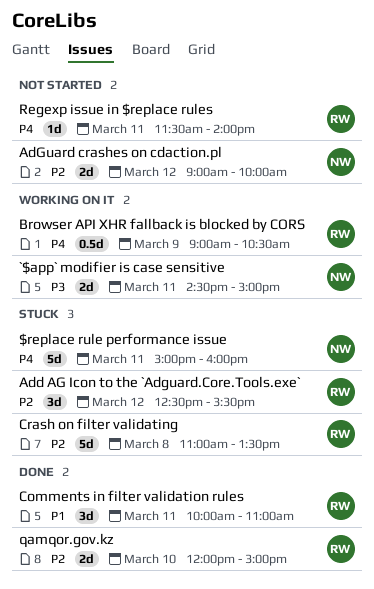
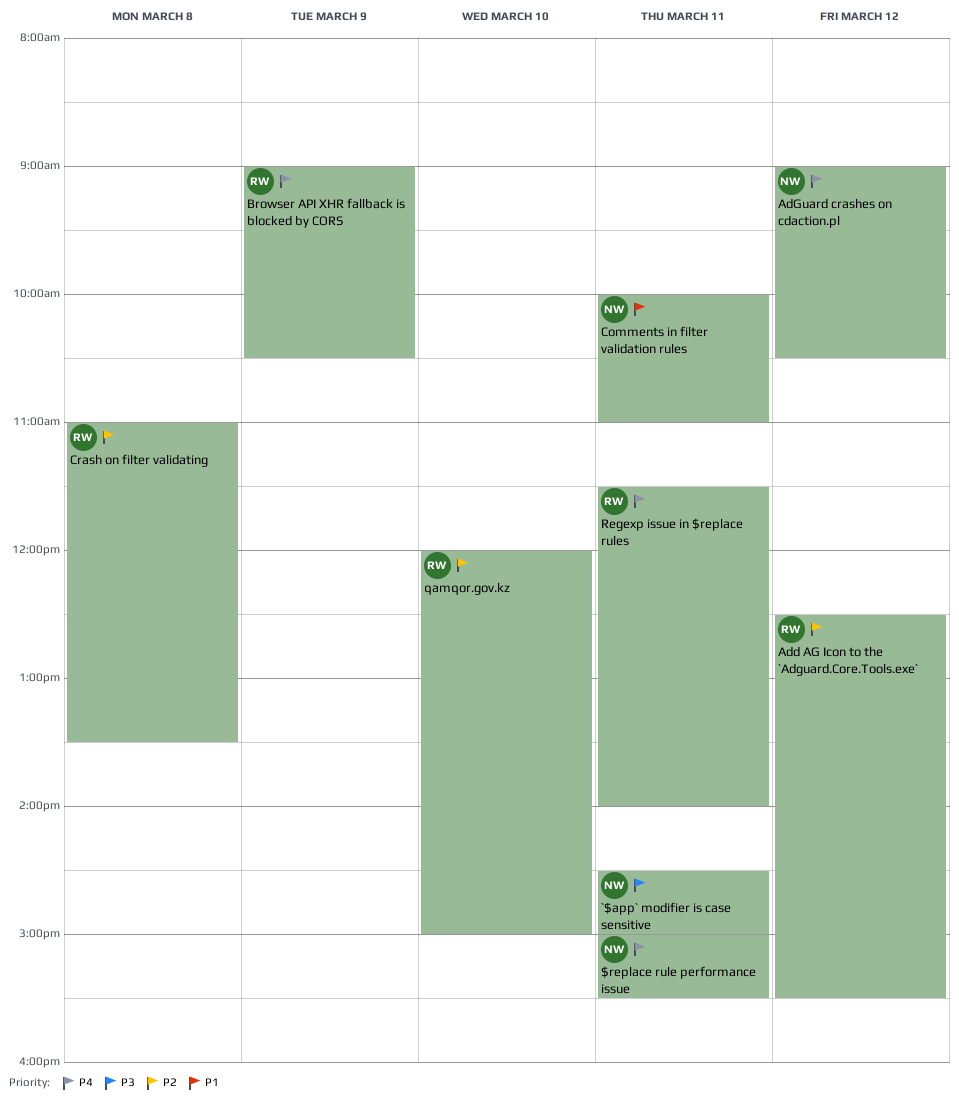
$replace rule performance issue, ends: 16:00 -> 15:30
AdGuard crashes on cdaction.pl, priority: P2 -> P4
AdGuard crashes on cdaction.pl, ends: 10:00 -> 10:30
Comments in filter validation rules, owner: RW -> NW

